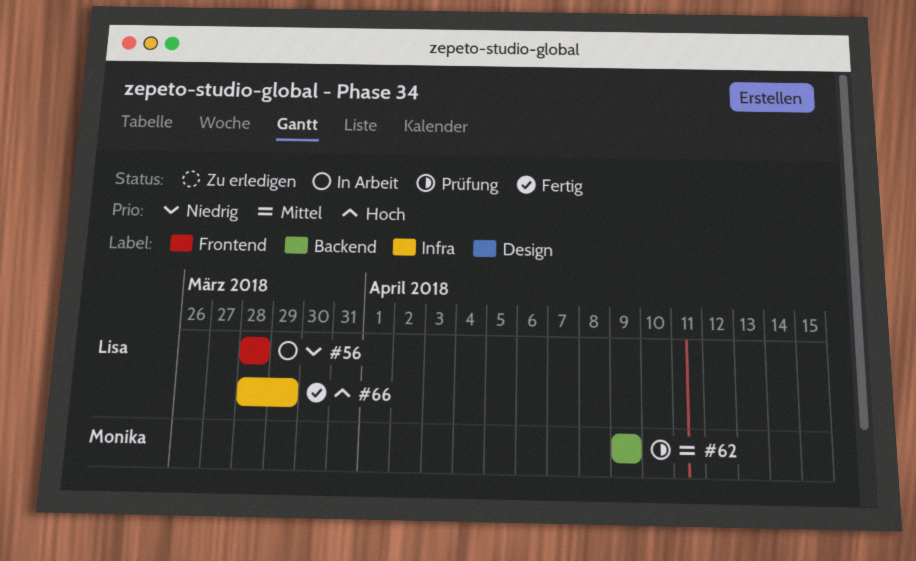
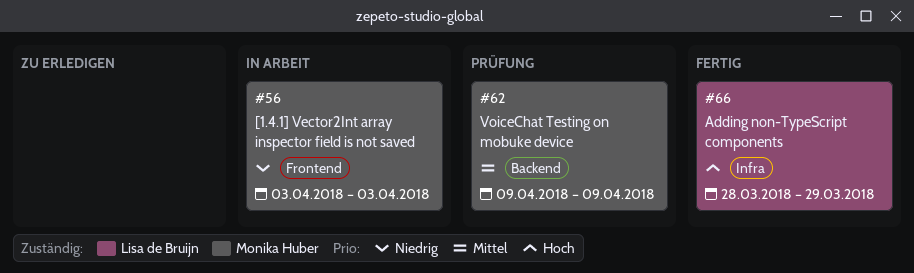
#56, owner: Lisa de Bruijn -> Monika Huber
#56, start: Mar 28 -> Apr 3
#56, due: Mar 28 -> Apr 3

